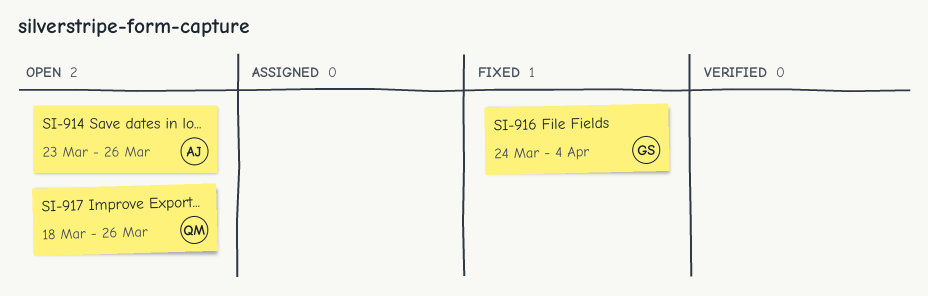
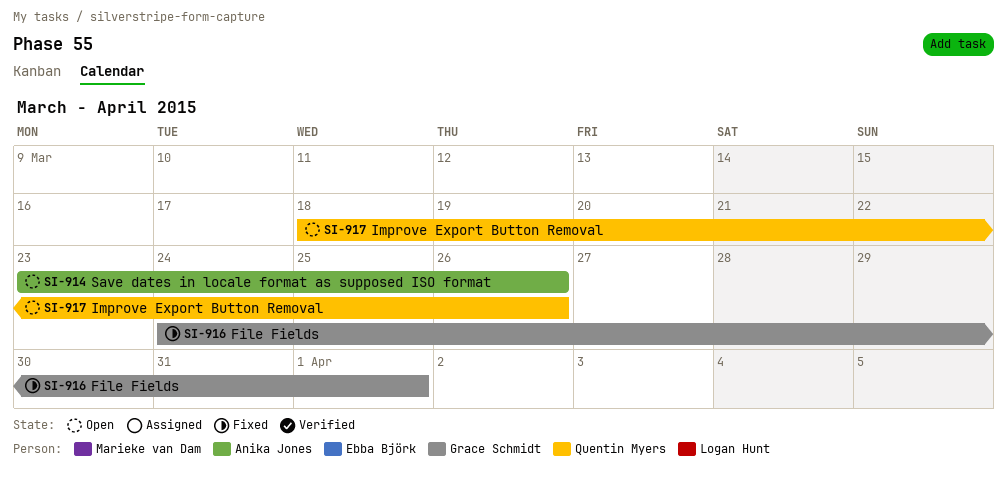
SI-916, due: Apr 4 -> Apr 1

